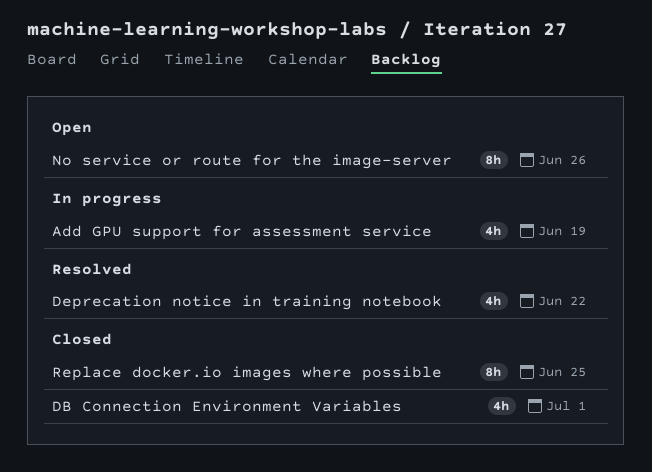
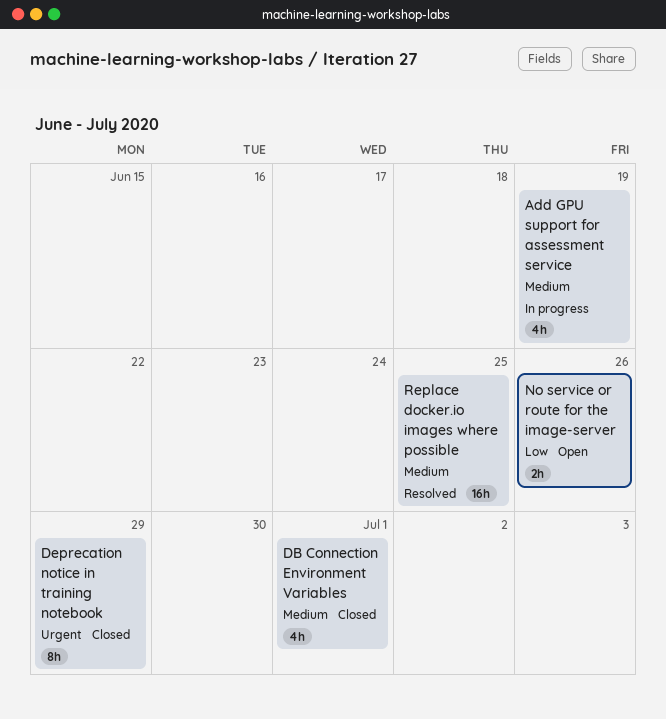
Deprecation notice in training notebook, status: Resolved -> Closed
Deprecation notice in training notebook, estimate: 4h -> 8h
Deprecation notice in training notebook, due: Jun 22 -> Jun 29
No service or route for the image-server, estimate: 8h -> 2h
Replace docker.io images where possible, status: Closed -> Resolved
Replace docker.io images where possible, estimate: 8h -> 16h

